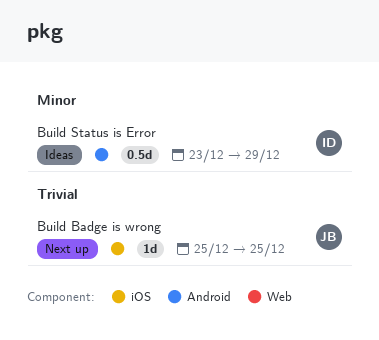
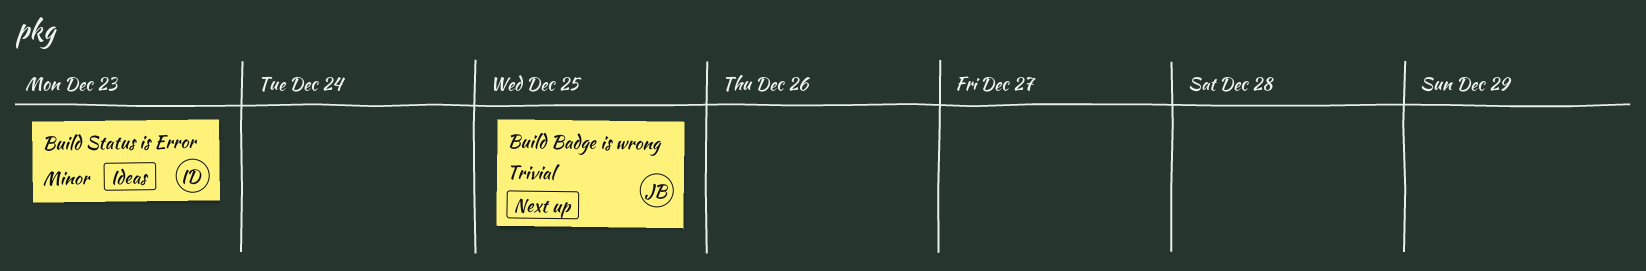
Build Status is Error, due: Dec 29 -> Dec 23

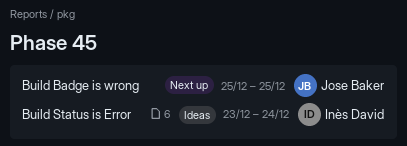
Build Status is Error, due: Dec 23 -> Dec 24

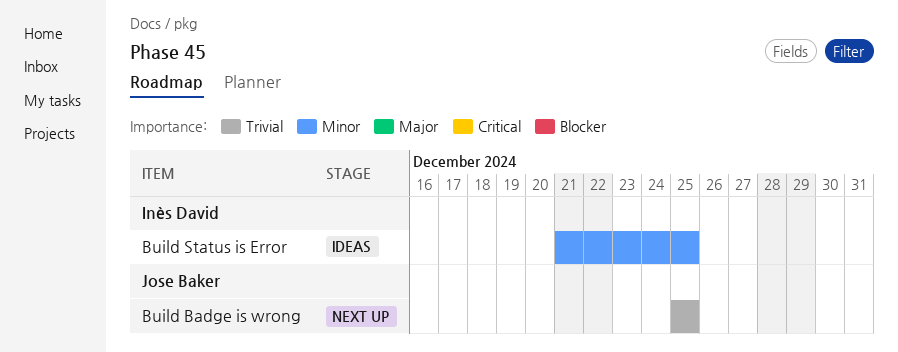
Build Status is Error, start: Dec 23 -> Dec 21
Build Status is Error, due: Dec 24 -> Dec 25

